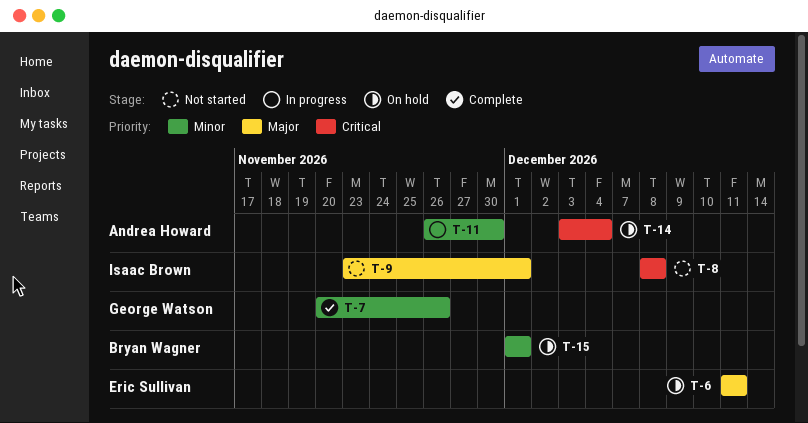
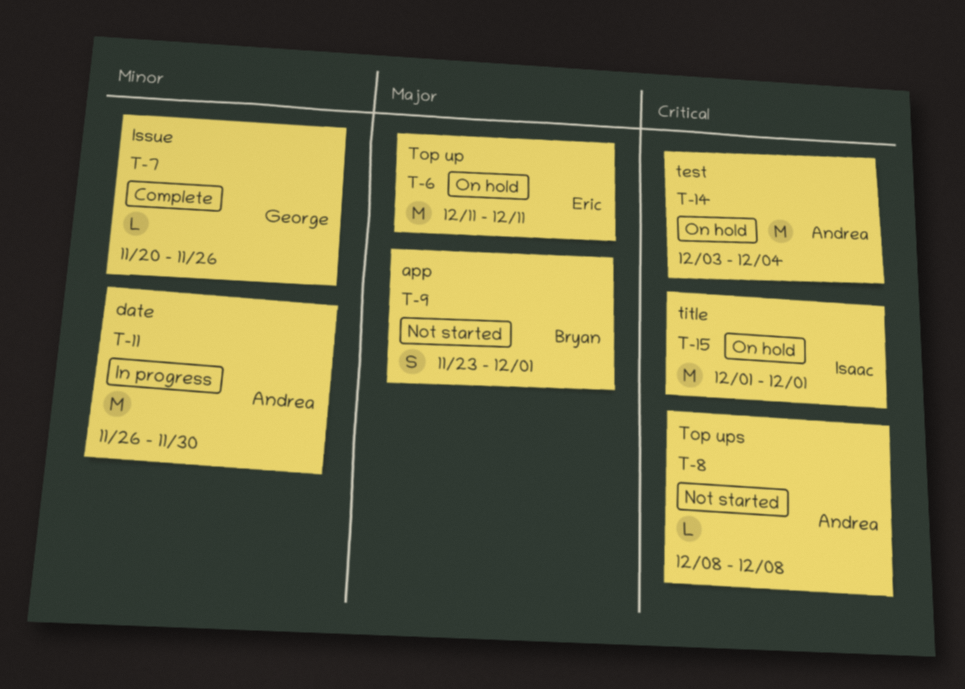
T-8, owner: Isaac Brown -> Andrea Howard
T-9, owner: Isaac Brown -> Bryan Wagner
T-15, owner: Bryan Wagner -> Isaac Brown
T-15, priority: Minor -> Critical

